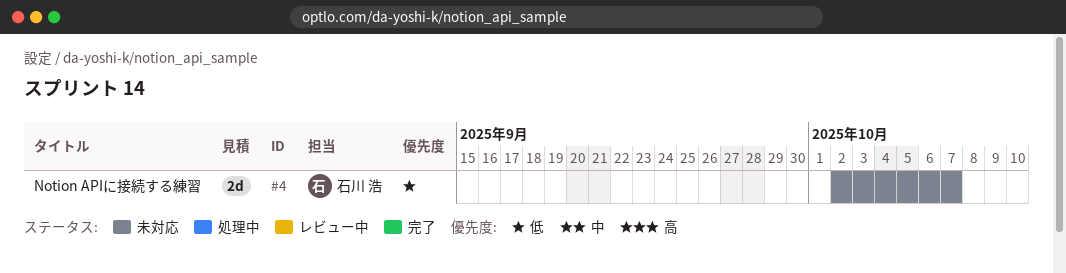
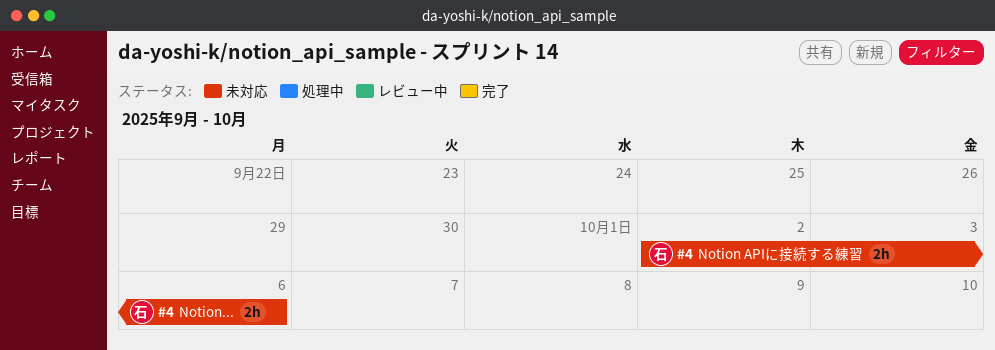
#4, estimate: 2d -> 2h
#4, due: Oct 7 -> Oct 6

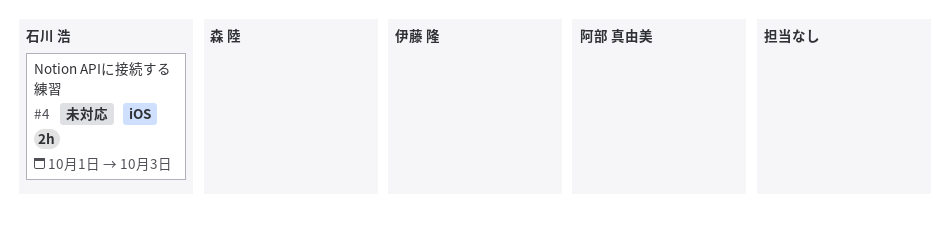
#4, start: Oct 2 -> Oct 1
#4, due: Oct 6 -> Oct 3

